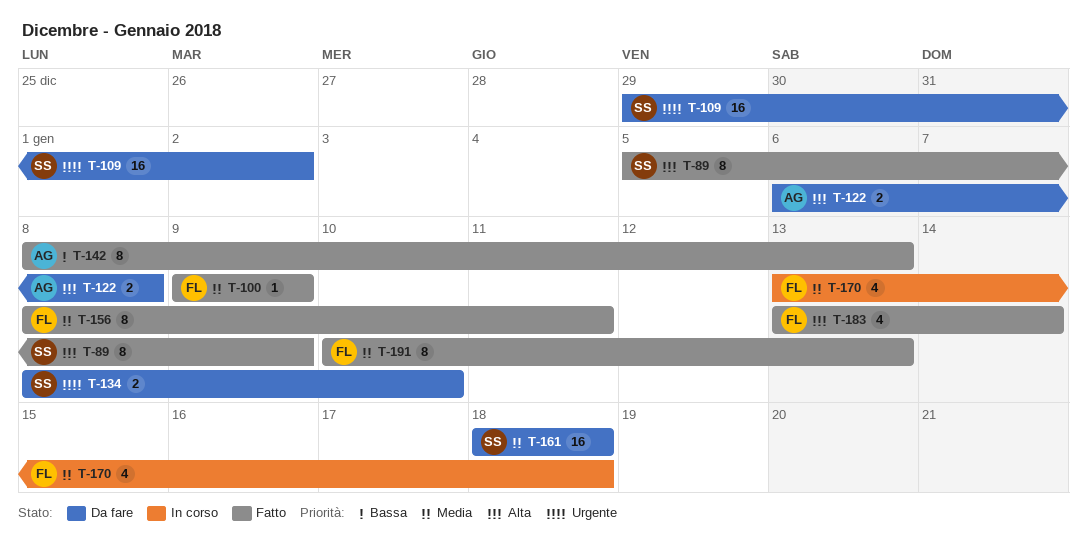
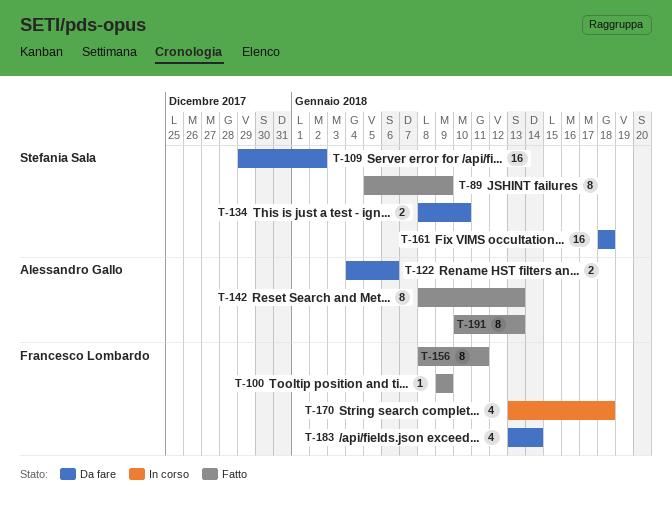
T-122, start: Jan 6 -> Jan 4
T-122, due: Jan 8 -> Jan 6
T-183, status: Fatto -> Da fare
T-191, owner: Francesco Lombardo -> Alessandro Gallo

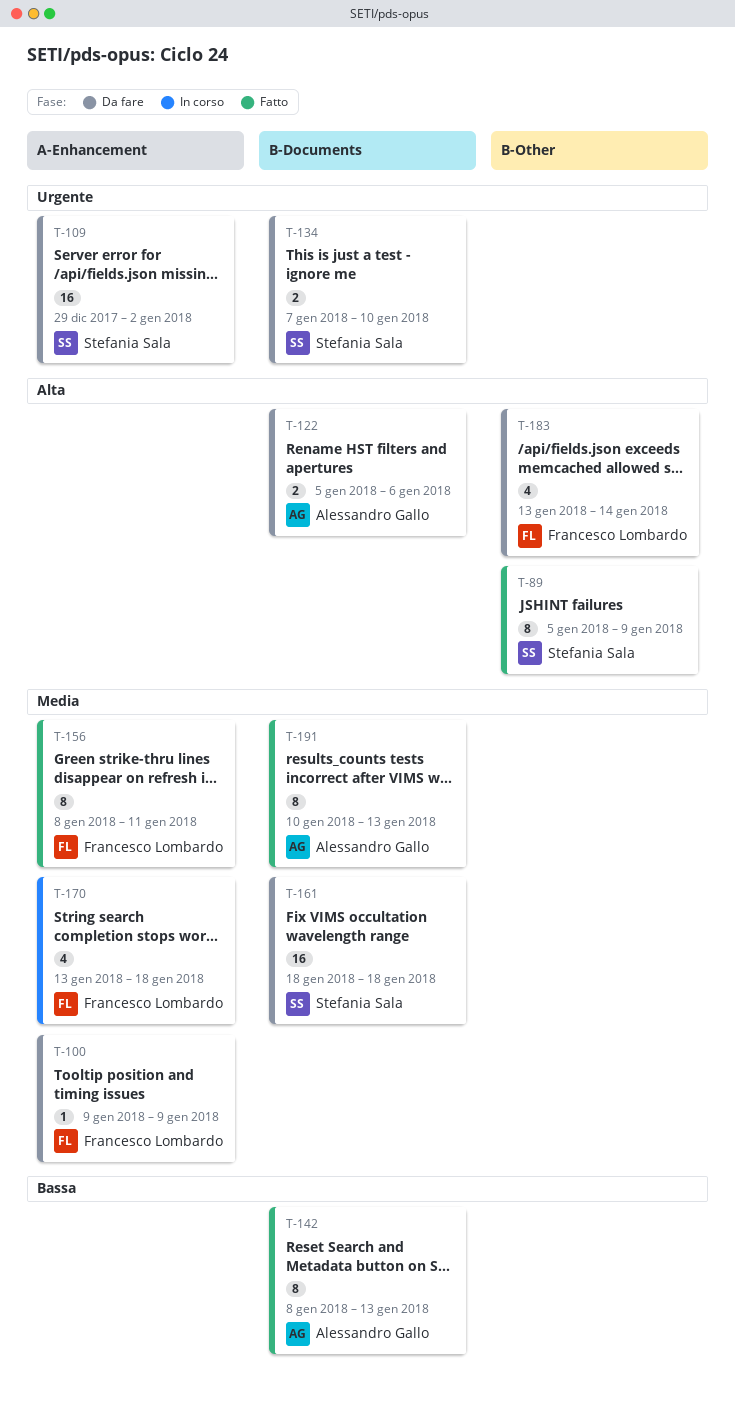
T-100, status: Fatto -> Da fare
T-122, start: Jan 4 -> Jan 5
T-134, start: Jan 8 -> Jan 7

